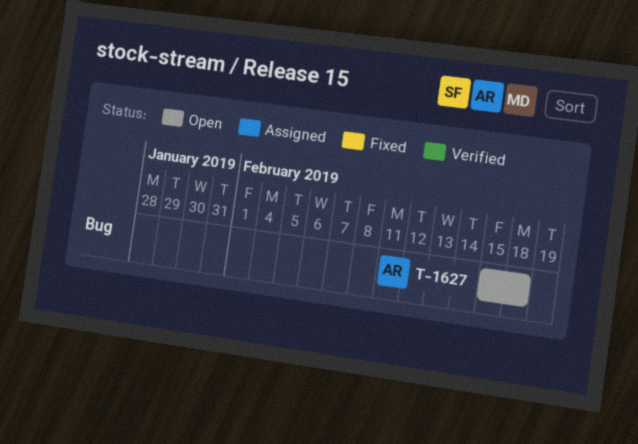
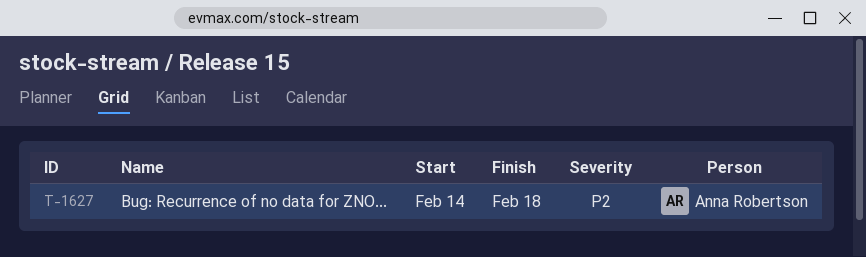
T-1627, start: Feb 15 -> Feb 14

